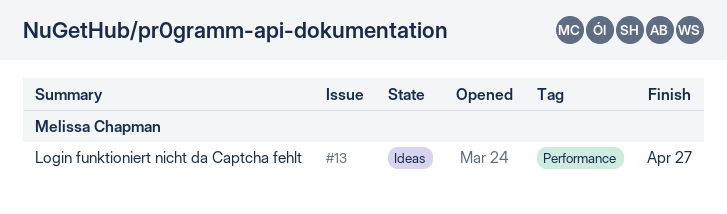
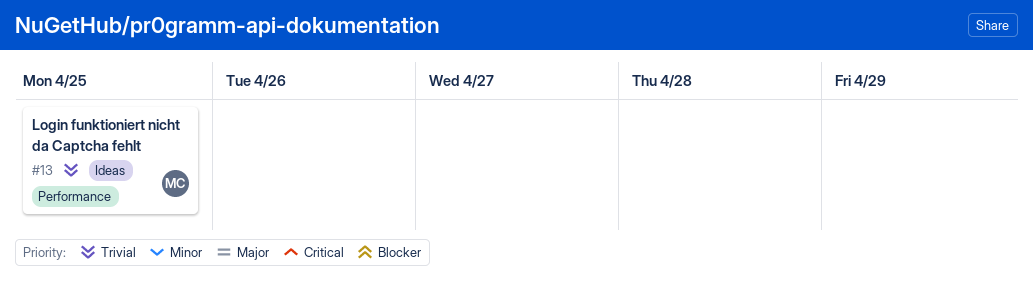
#13, due: Apr 27 -> Apr 25

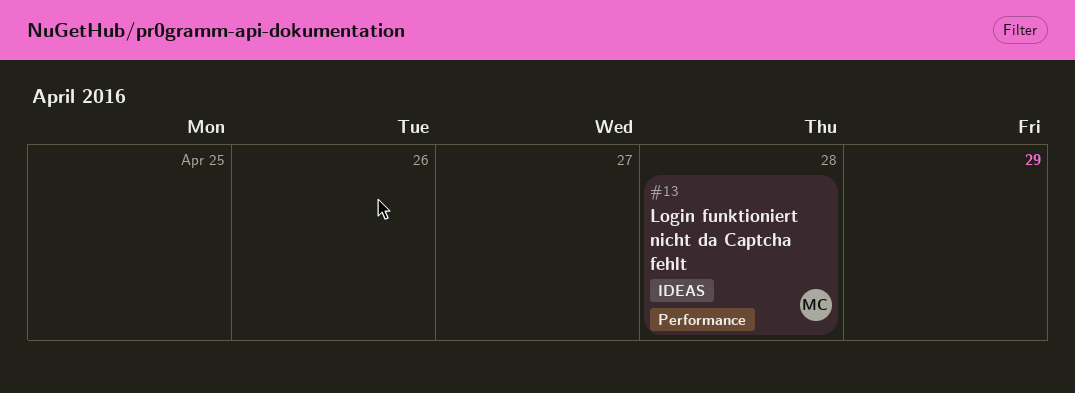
#13, due: Apr 25 -> Apr 28

